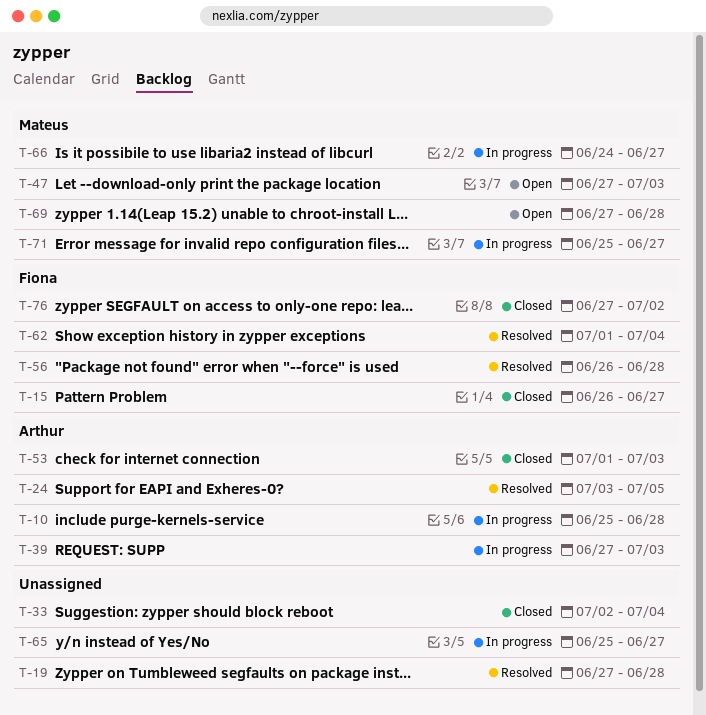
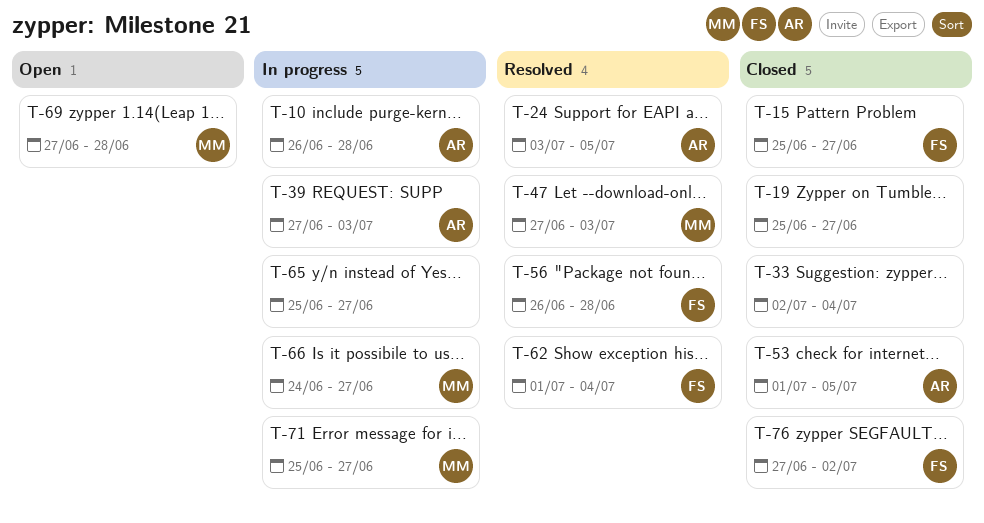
T-10, start: Jun 25 -> Jun 26
T-15, start: Jun 26 -> Jun 25
T-19, status: Resolved -> Closed
T-19, start: Jun 27 -> Jun 25
T-19, due: Jun 28 -> Jun 27
T-47, status: Open -> Resolved
T-53, due: Jul 3 -> Jul 5

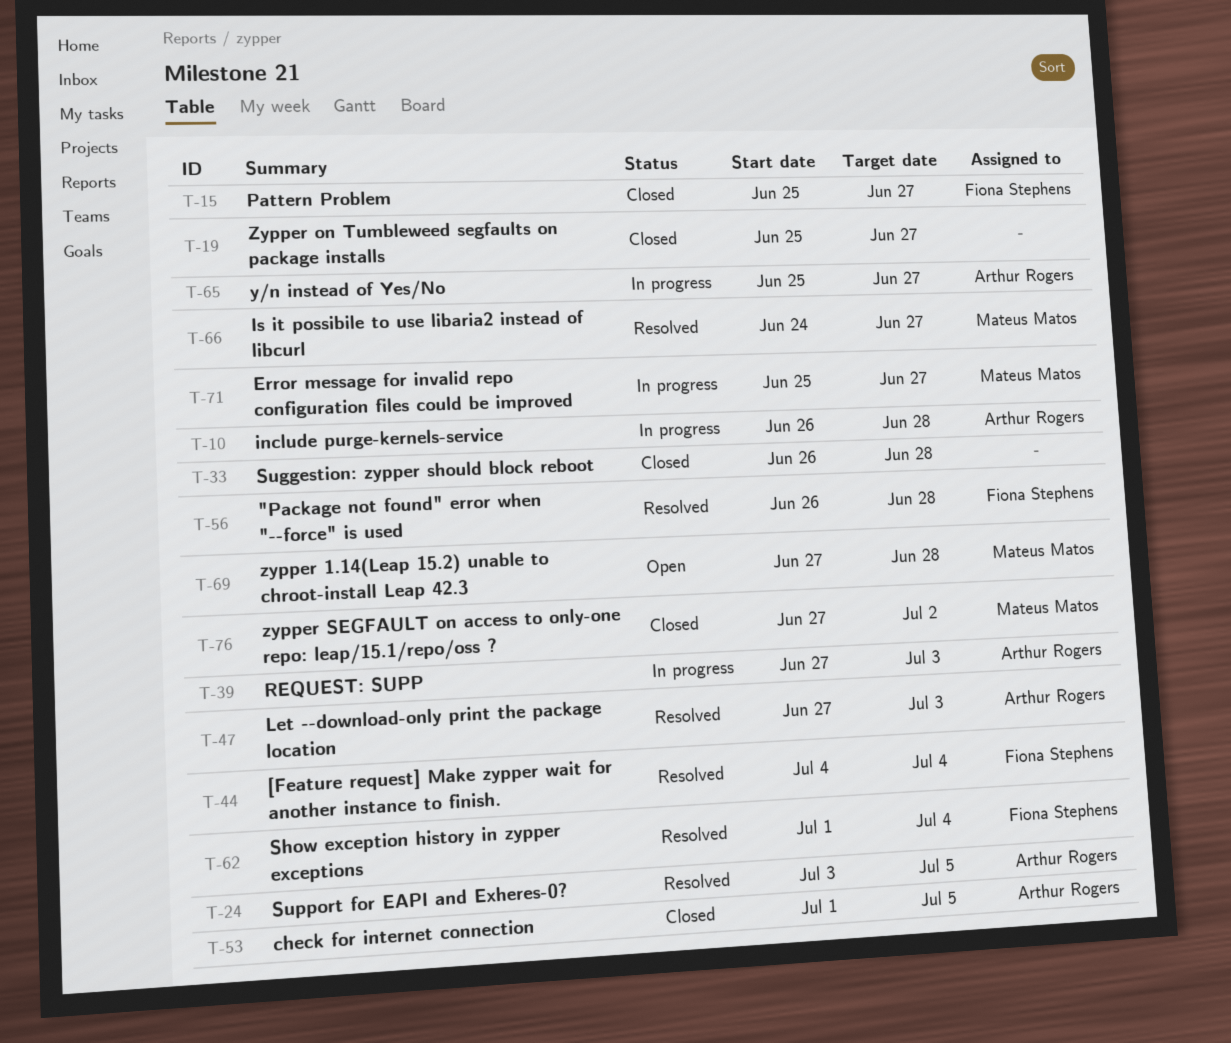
T-33, start: Jul 2 -> Jun 26
T-33, due: Jul 4 -> Jun 28
T-44: none -> present
T-47, owner: Mateus Matos -> Arthur Rogers
T-65, owner: none -> Arthur Rogers
T-66, status: In progress -> Resolved
T-76, owner: Fiona Stephens -> Mateus Matos

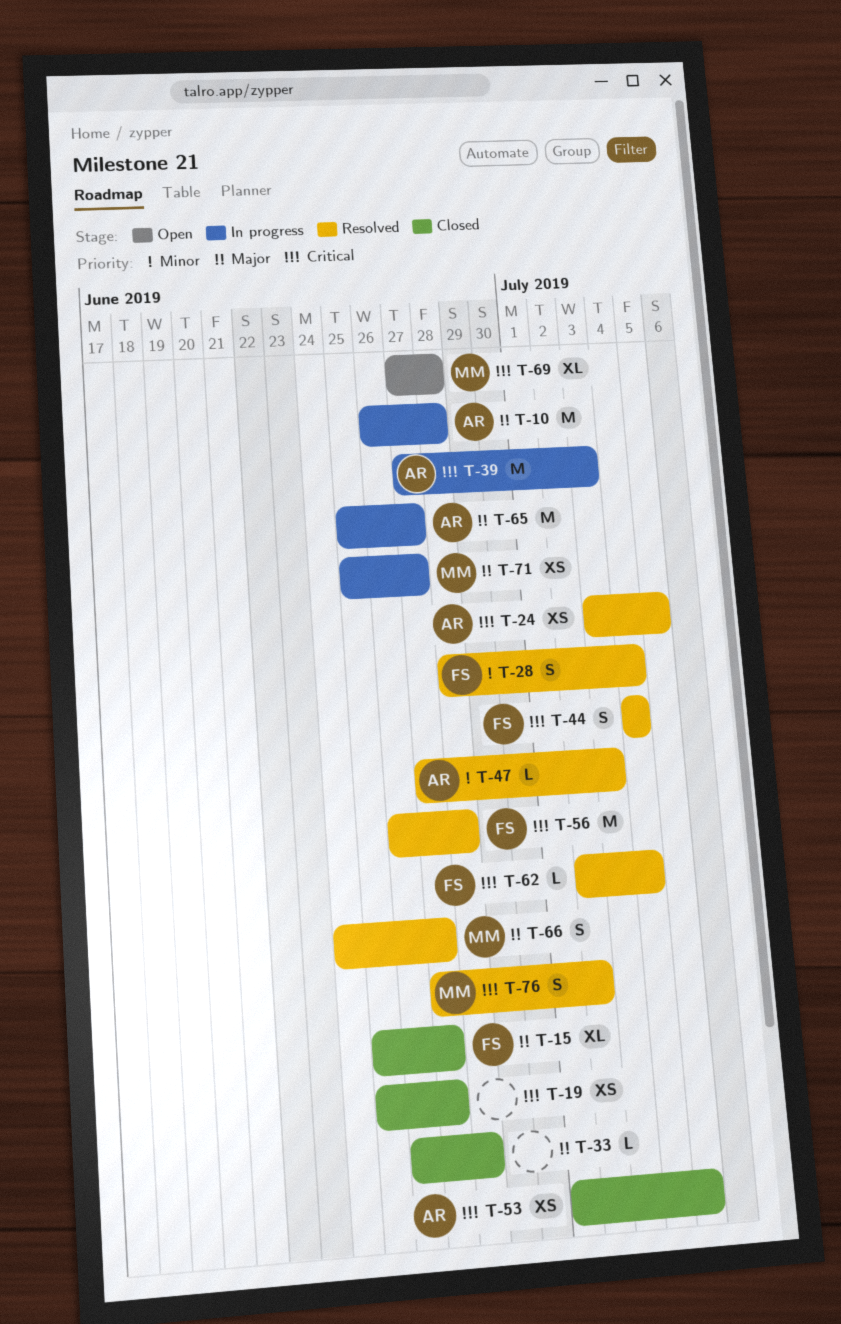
T-28: none -> present
T-62, start: Jul 1 -> Jul 2
T-76, status: Closed -> Resolved

